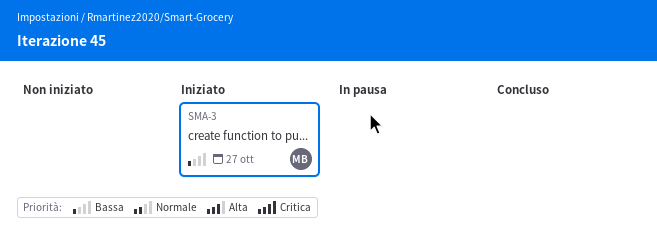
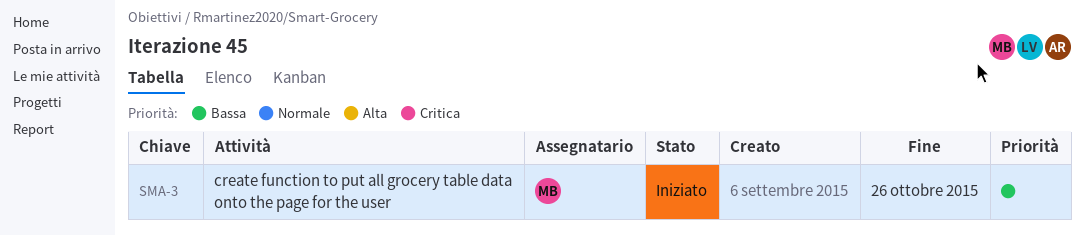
SMA-3, due: Oct 27 -> Oct 26

